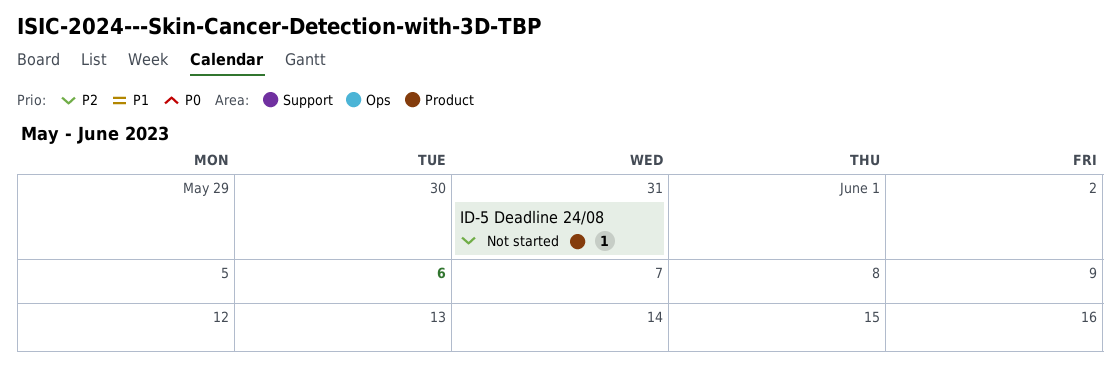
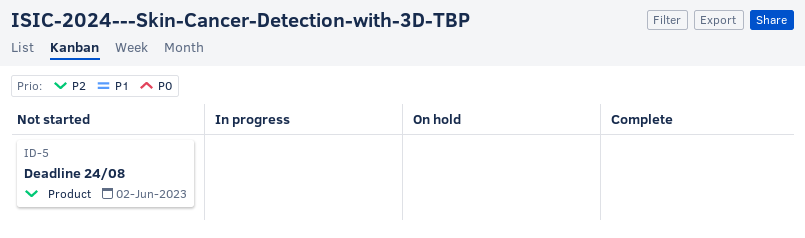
ID-5, due: May 31 -> Jun 2

